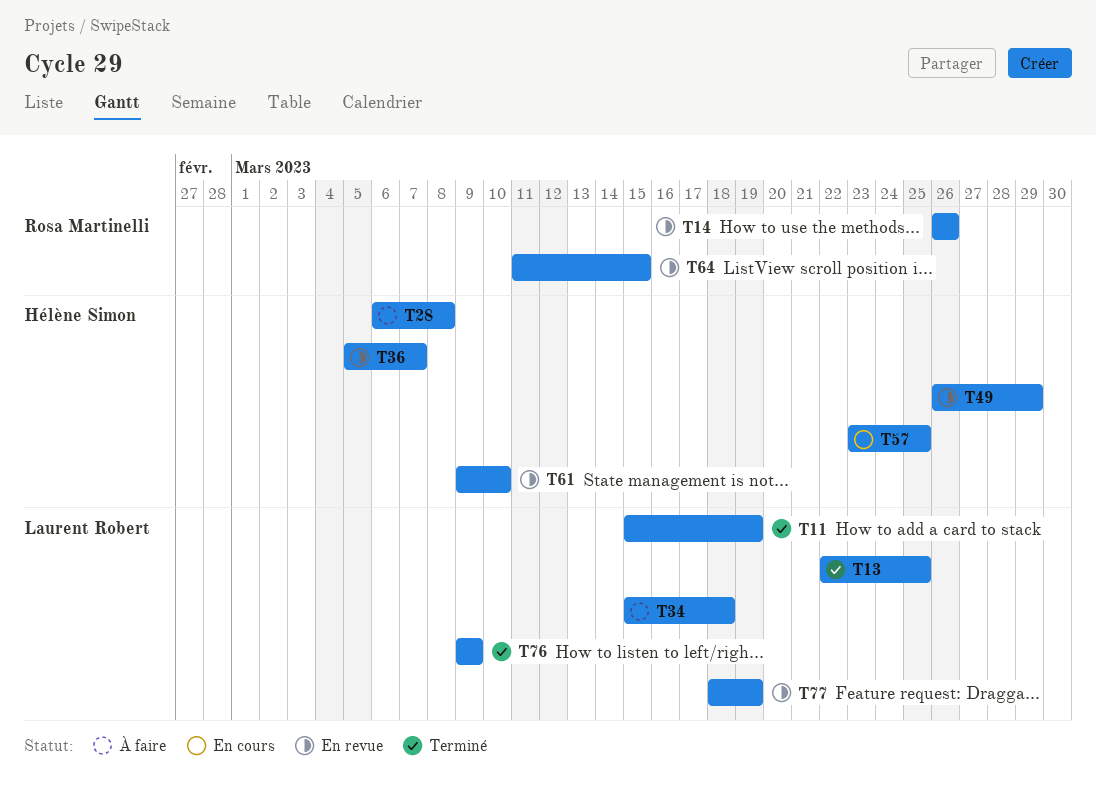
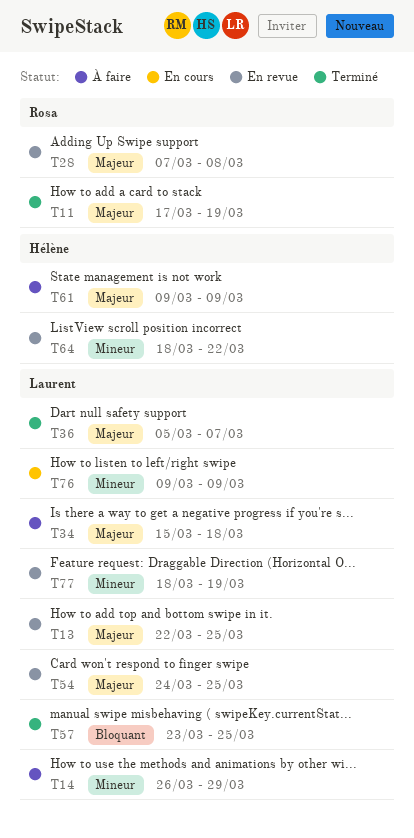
T11, owner: Laurent Robert -> Rosa Martinelli
T11, start: Mar 15 -> Mar 17
T13, status: Terminé -> En revue
T14, status: En revue -> À faire
T14, owner: Rosa Martinelli -> Laurent Robert
T14, due: Mar 26 -> Mar 29
T28, status: À faire -> En revue
T28, owner: Hélène Simon -> Rosa Martinelli
T28, start: Mar 6 -> Mar 7
T36, status: En revue -> Terminé
T36, owner: Hélène Simon -> Laurent Robert
T49: present -> none
T54: none -> present
T57, status: En cours -> Terminé
T57, owner: Hélène Simon -> Laurent Robert
T61, status: En revue -> À faire
T61, due: Mar 10 -> Mar 9
T64, owner: Rosa Martinelli -> Hélène Simon
T64, start: Mar 11 -> Mar 18
T64, due: Mar 15 -> Mar 22
T76, status: Terminé -> En cours

